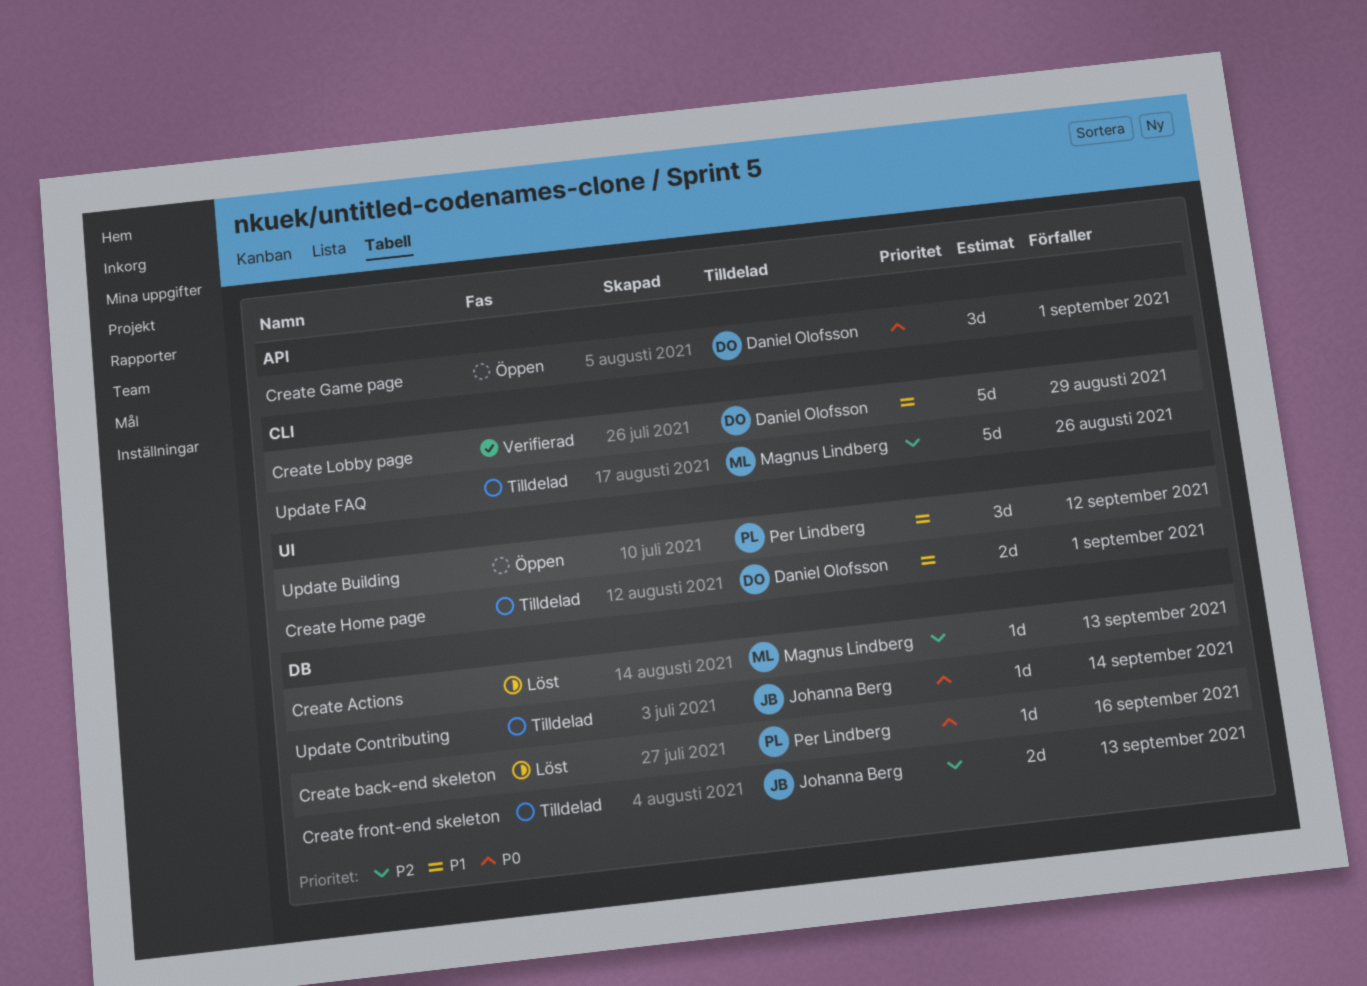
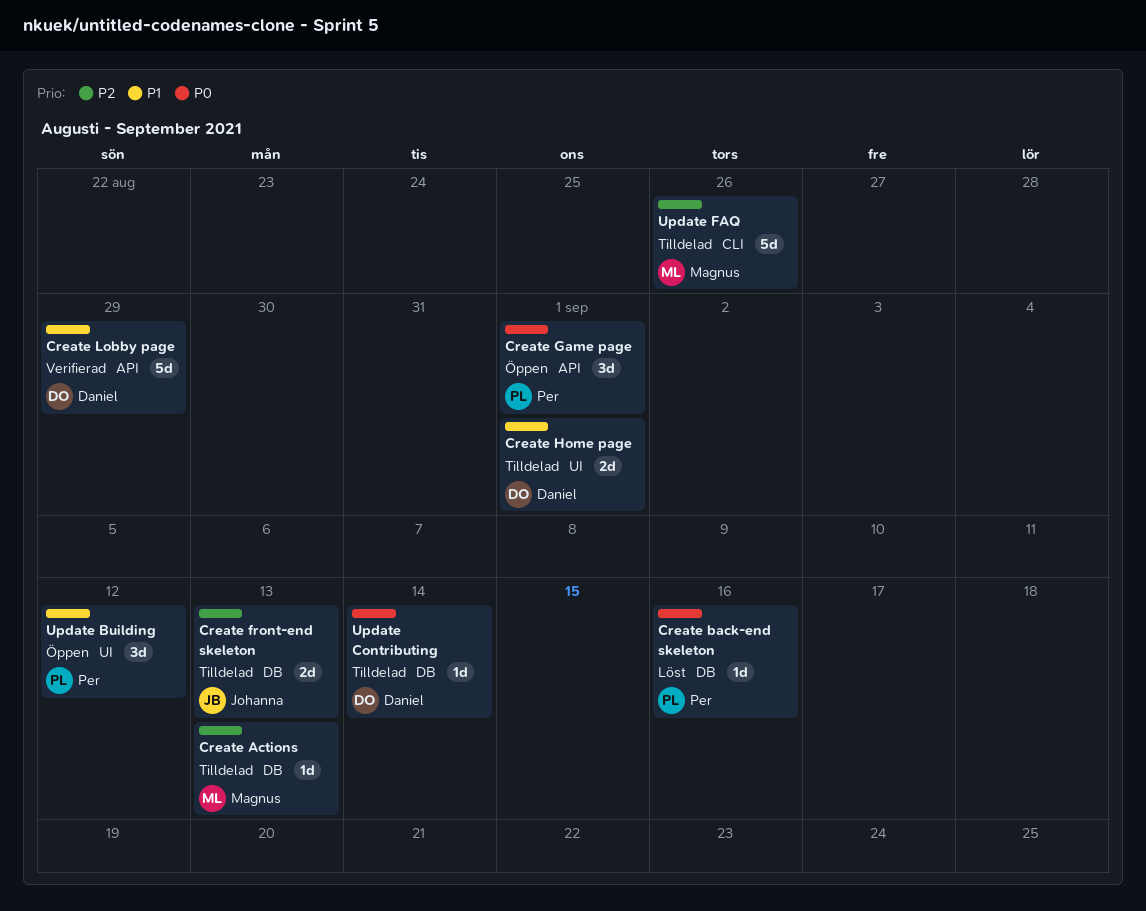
Create Actions, status: Löst -> Tilldelad
Create Game page, owner: Daniel Olofsson -> Per Lindberg
Create Lobby page, label: CLI -> API
Update Contributing, owner: Johanna Berg -> Daniel Olofsson

